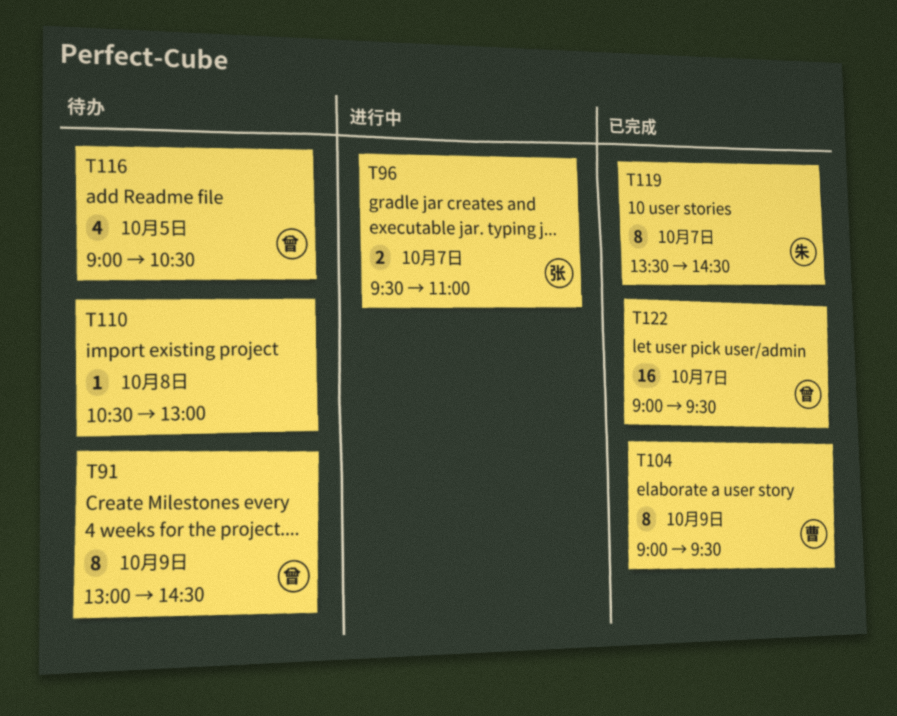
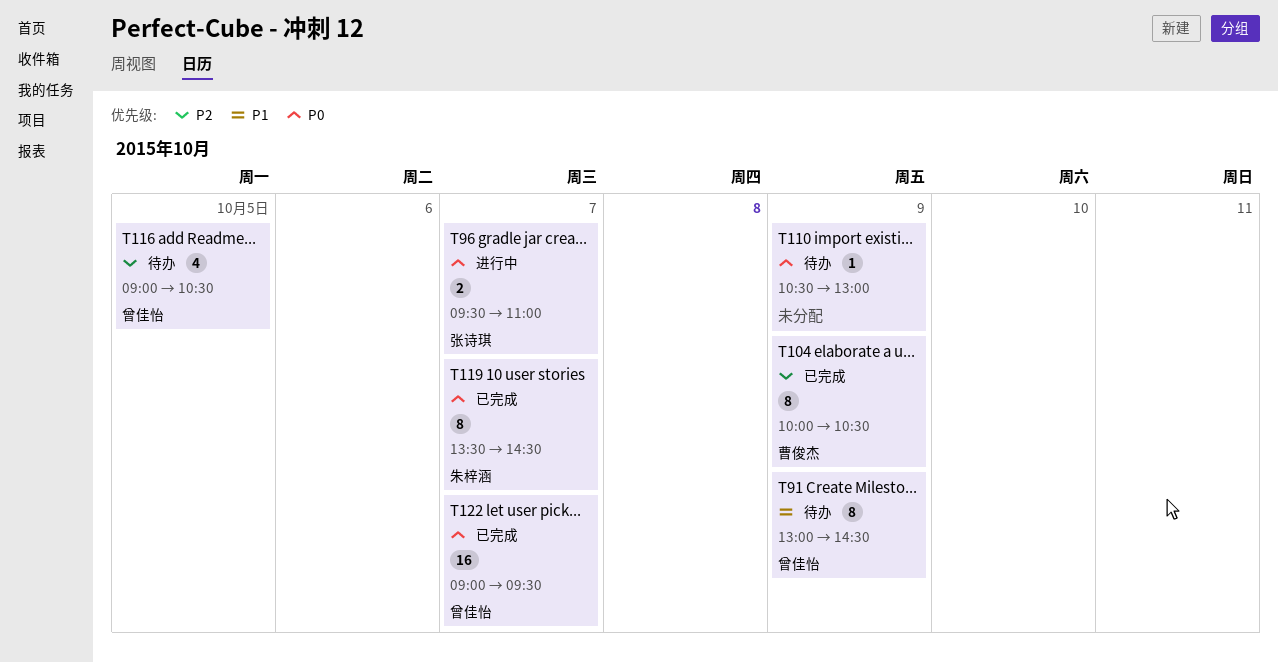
T104, begins: 09:00 -> 10:00
T104, ends: 09:30 -> 10:30
T110, day: Oct 8 -> Oct 9

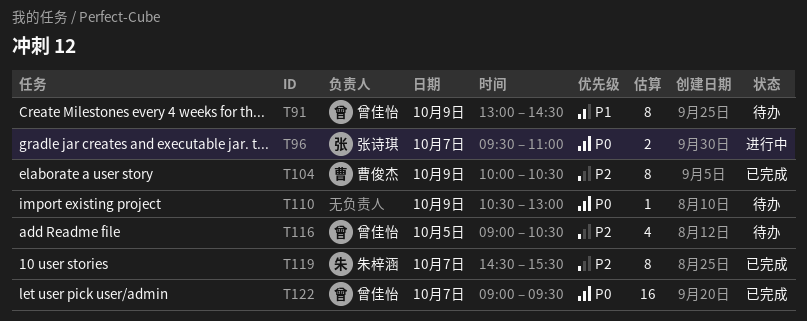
T119, priority: P0 -> P2
T119, begins: 13:30 -> 14:30
T119, ends: 14:30 -> 15:30

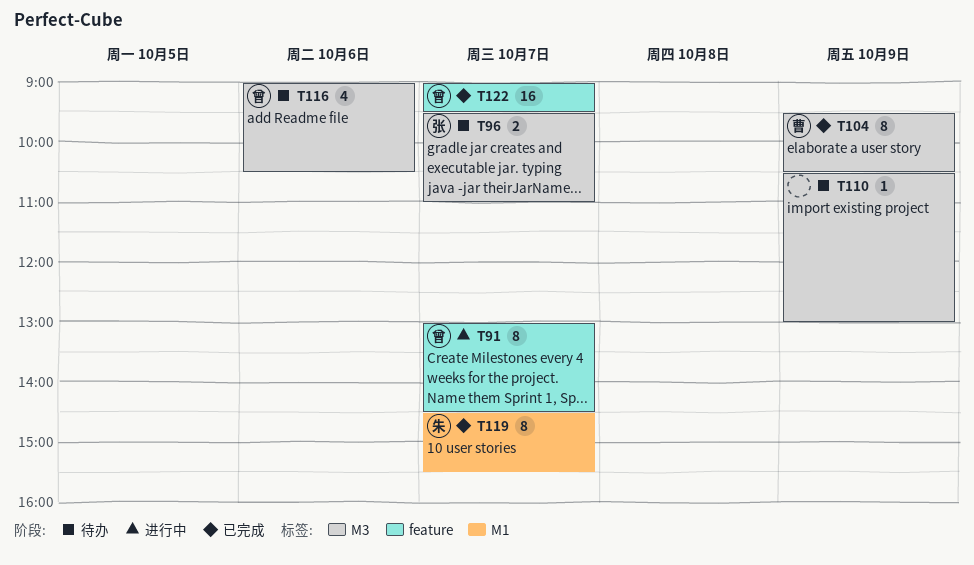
T91, status: 待办 -> 进行中
T91, day: Oct 9 -> Oct 7
T96, status: 进行中 -> 待办
T104, begins: 10:00 -> 09:30
T116, day: Oct 5 -> Oct 6

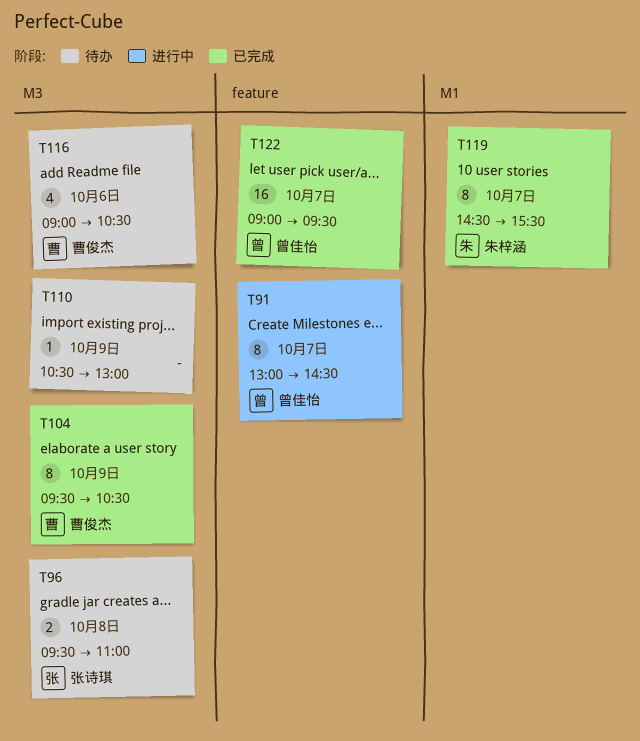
T96, day: Oct 7 -> Oct 8
T116, owner: 曾佳怡 -> 曹俊杰

